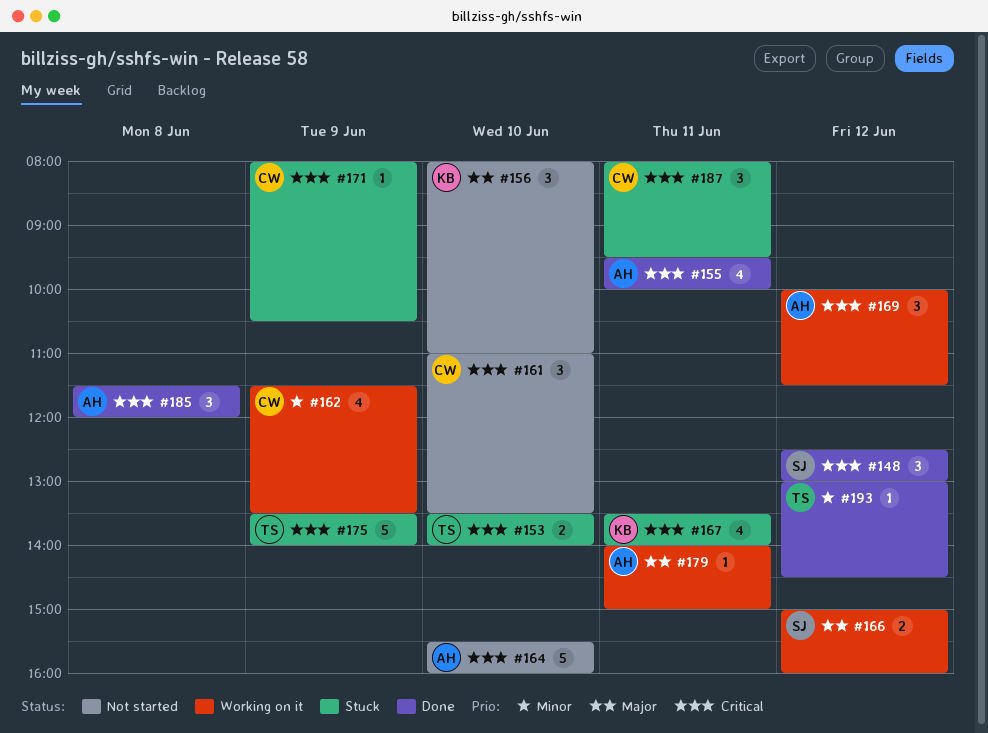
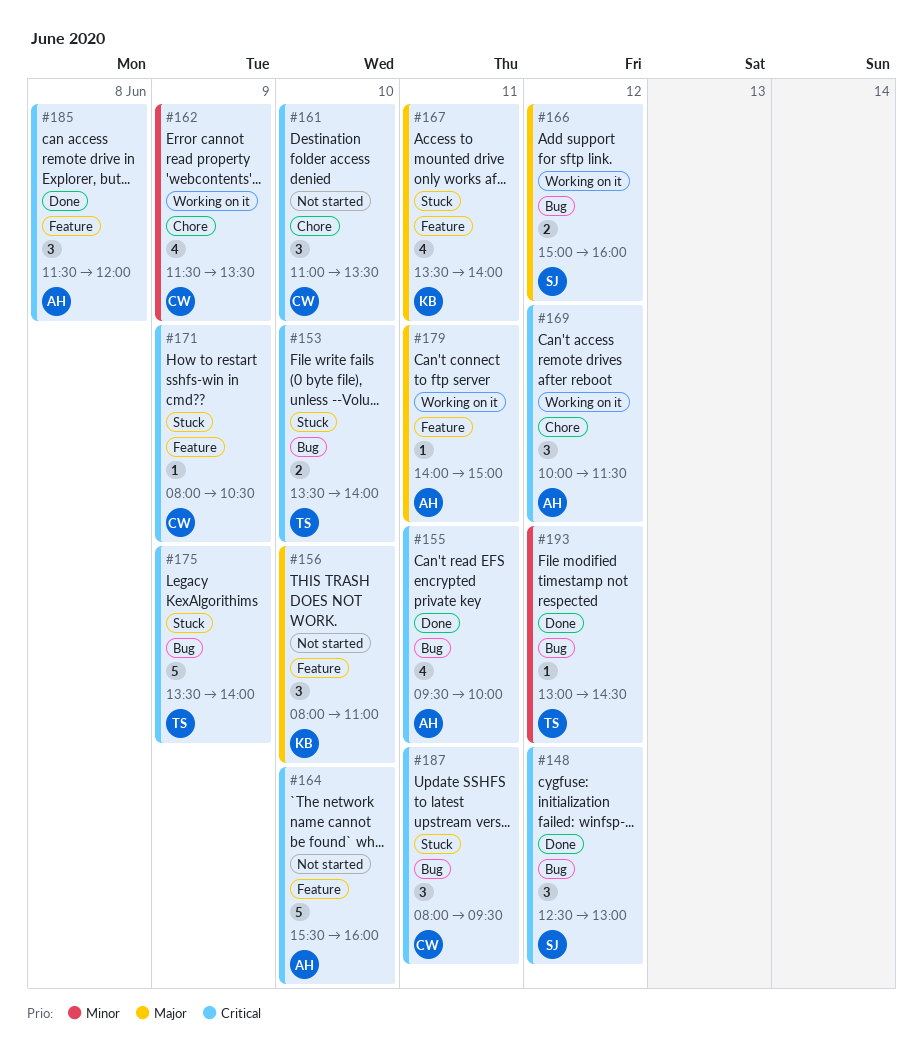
#167, priority: Critical -> Major

